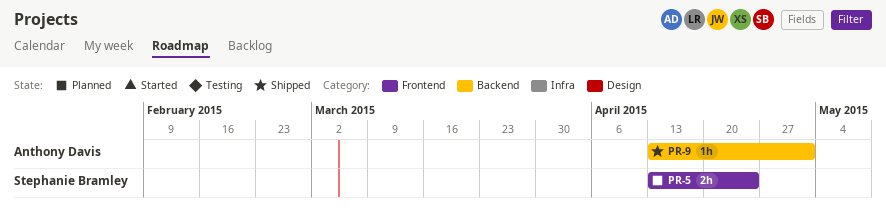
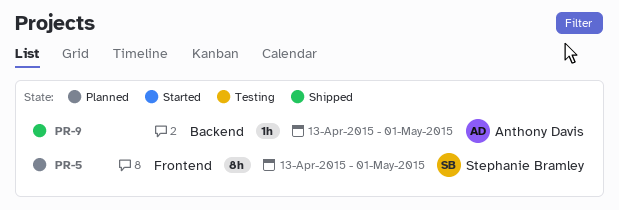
PR-5, estimate: 2h -> 8h
PR-5, due: Apr 24 -> May 1

